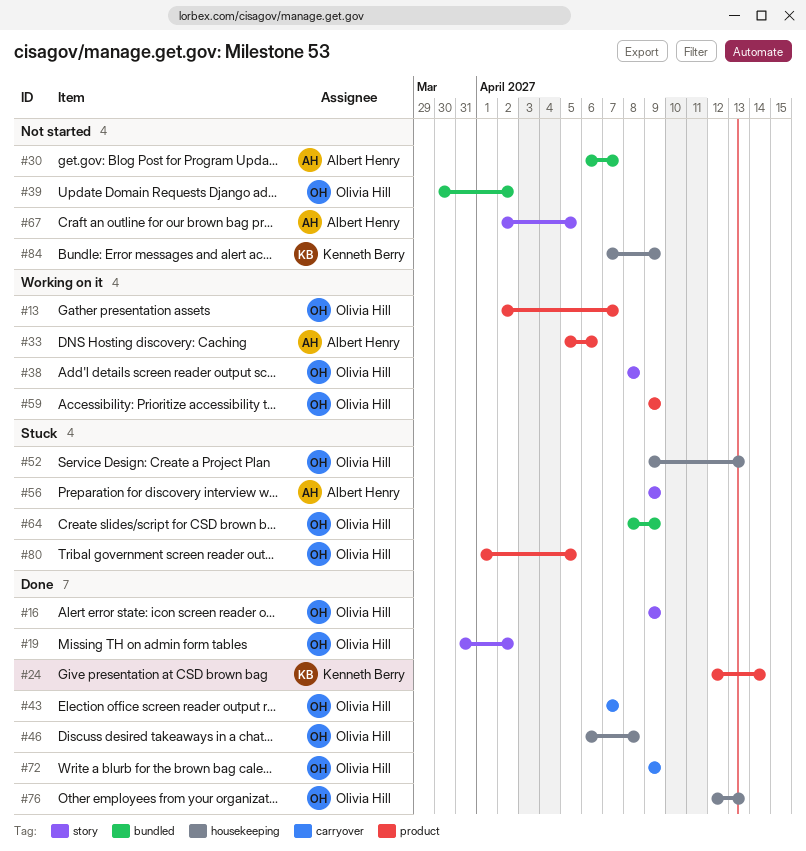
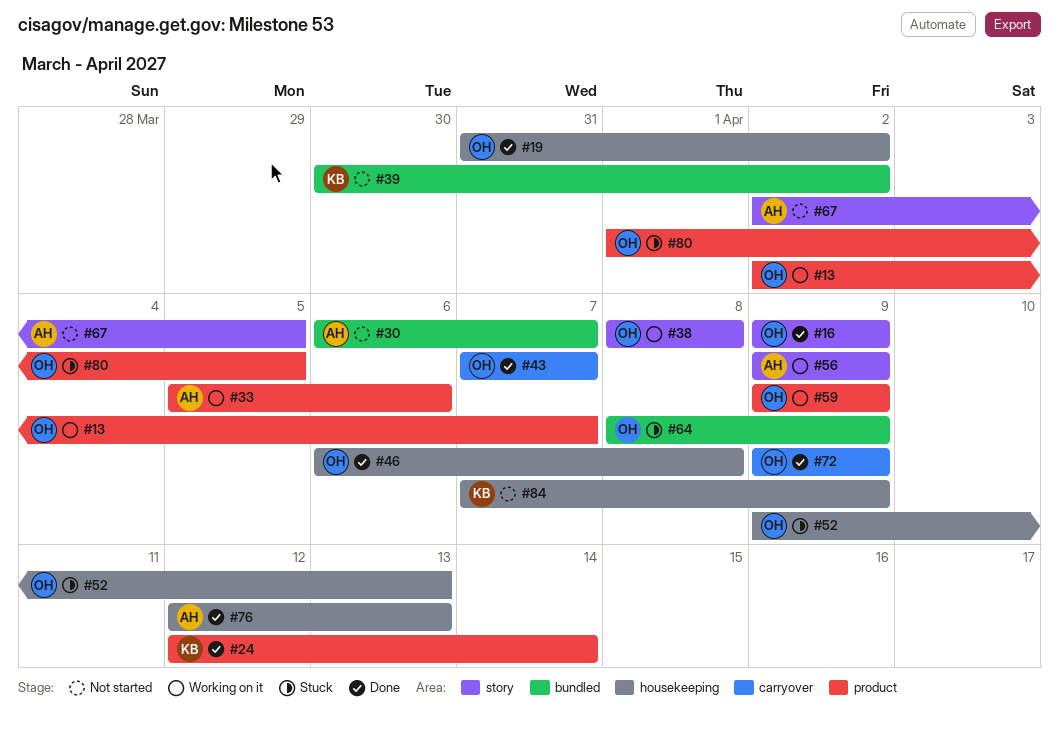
#19, label: story -> housekeeping
#39, owner: Olivia Hill -> Kenneth Berry
#56, status: Stuck -> Working on it
#76, owner: Olivia Hill -> Albert Henry

